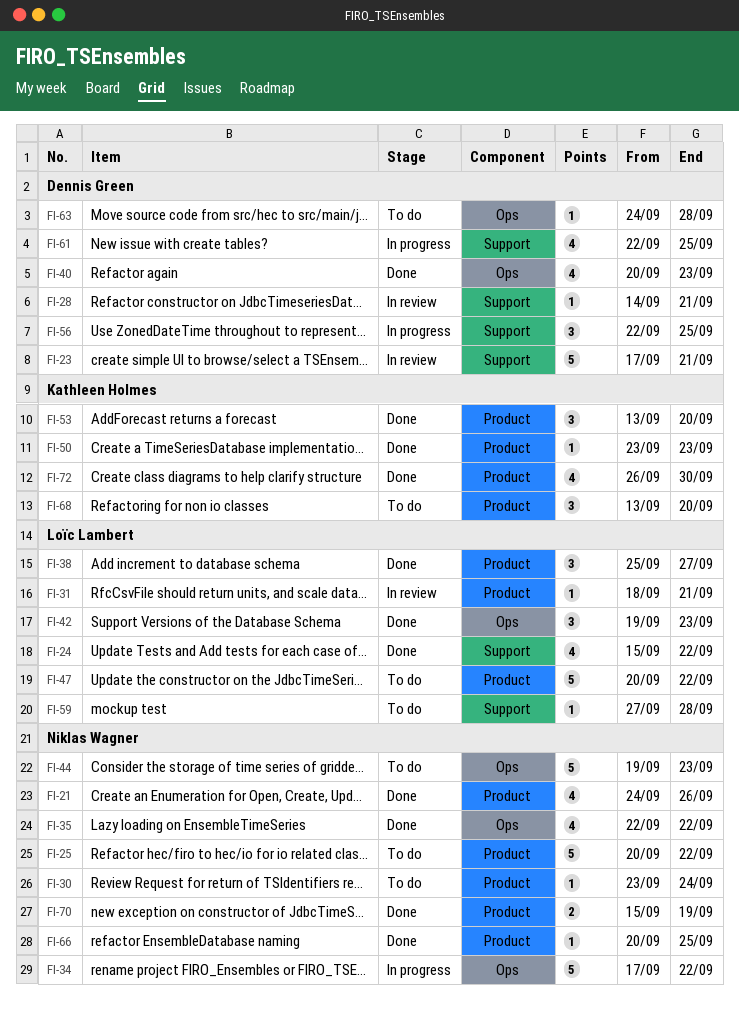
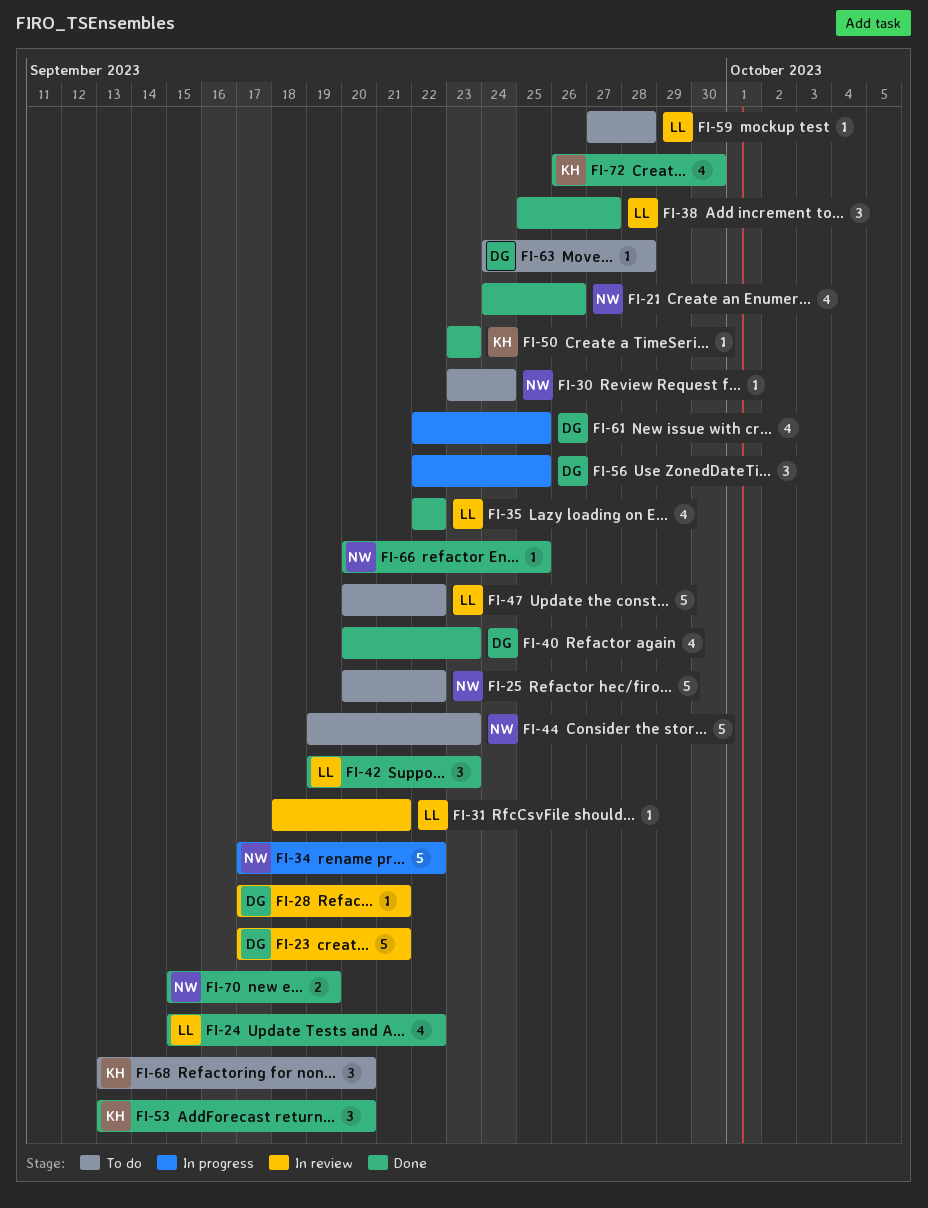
FI-28, start: Sep 14 -> Sep 17
FI-35, owner: Niklas Wagner -> Loïc Lambert

